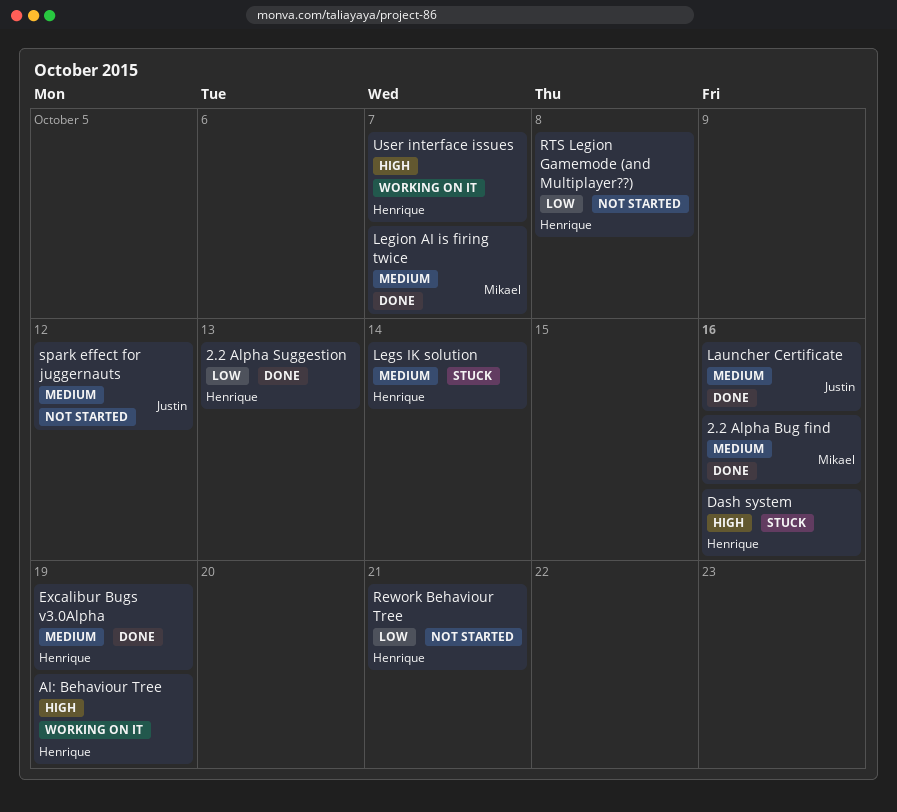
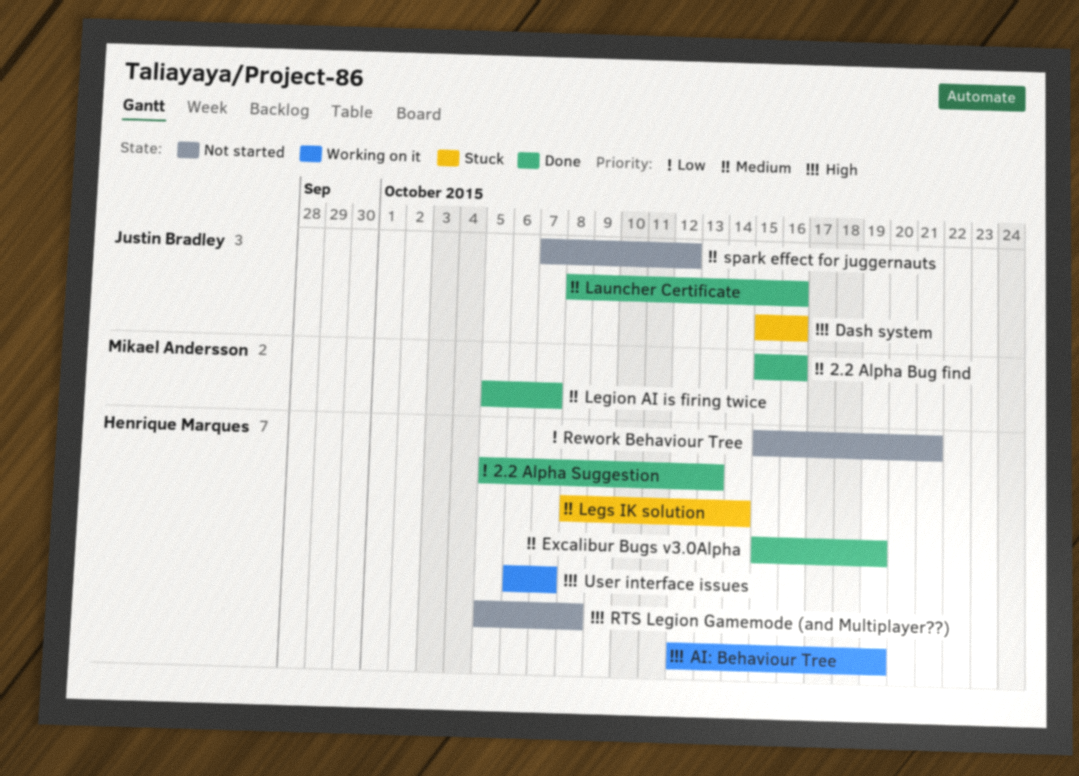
Dash system, owner: Henrique Marques -> Justin Bradley
RTS Legion Gamemode (and Multiplayer??), priority: Low -> High

